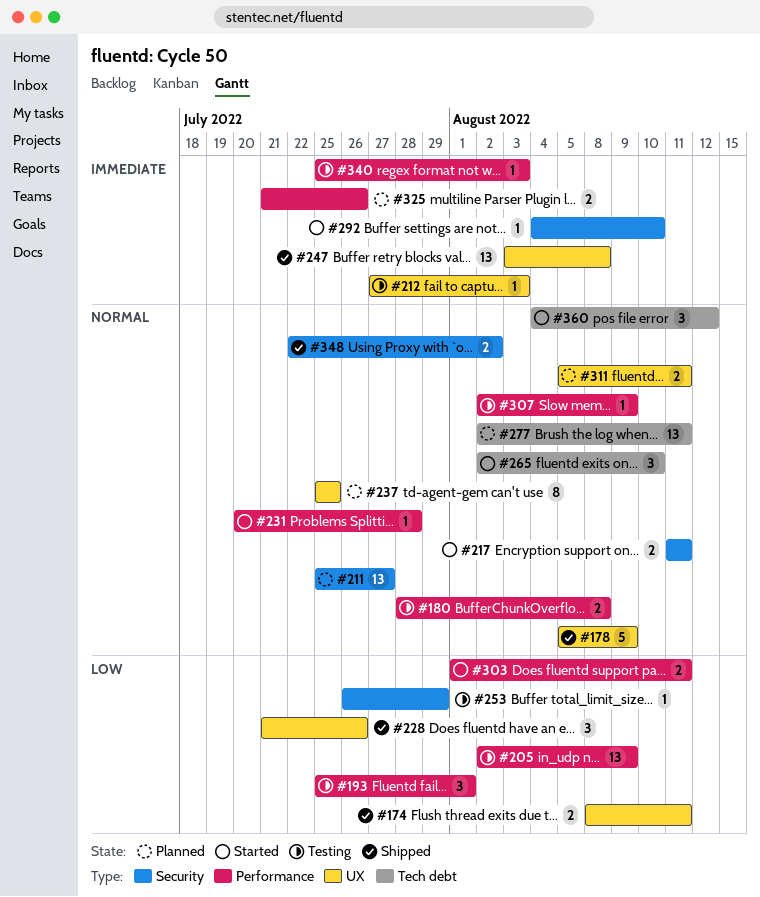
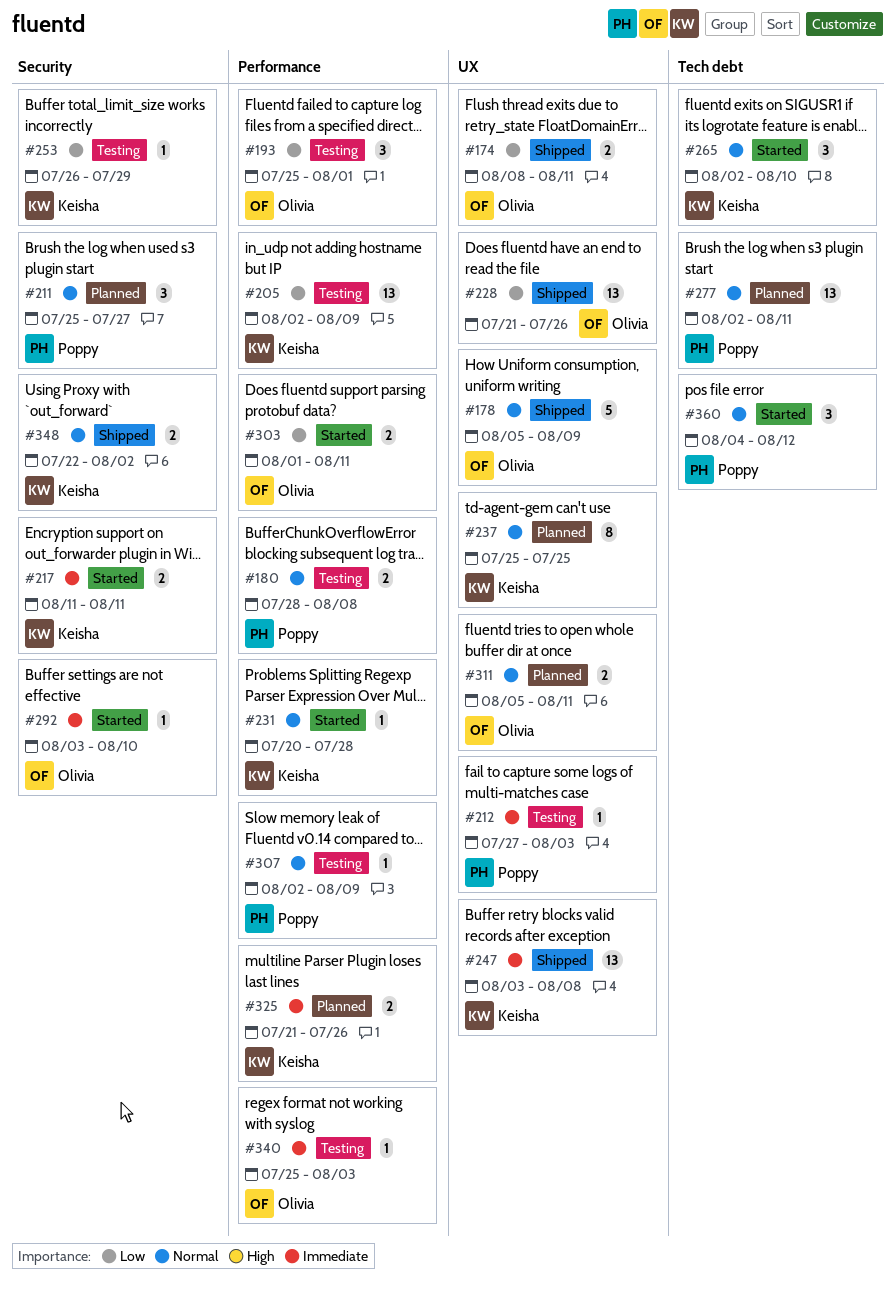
#211, estimate: 13 -> 3
#217, priority: Normal -> Immediate
#228, estimate: 3 -> 13
#292, start: Aug 4 -> Aug 3

